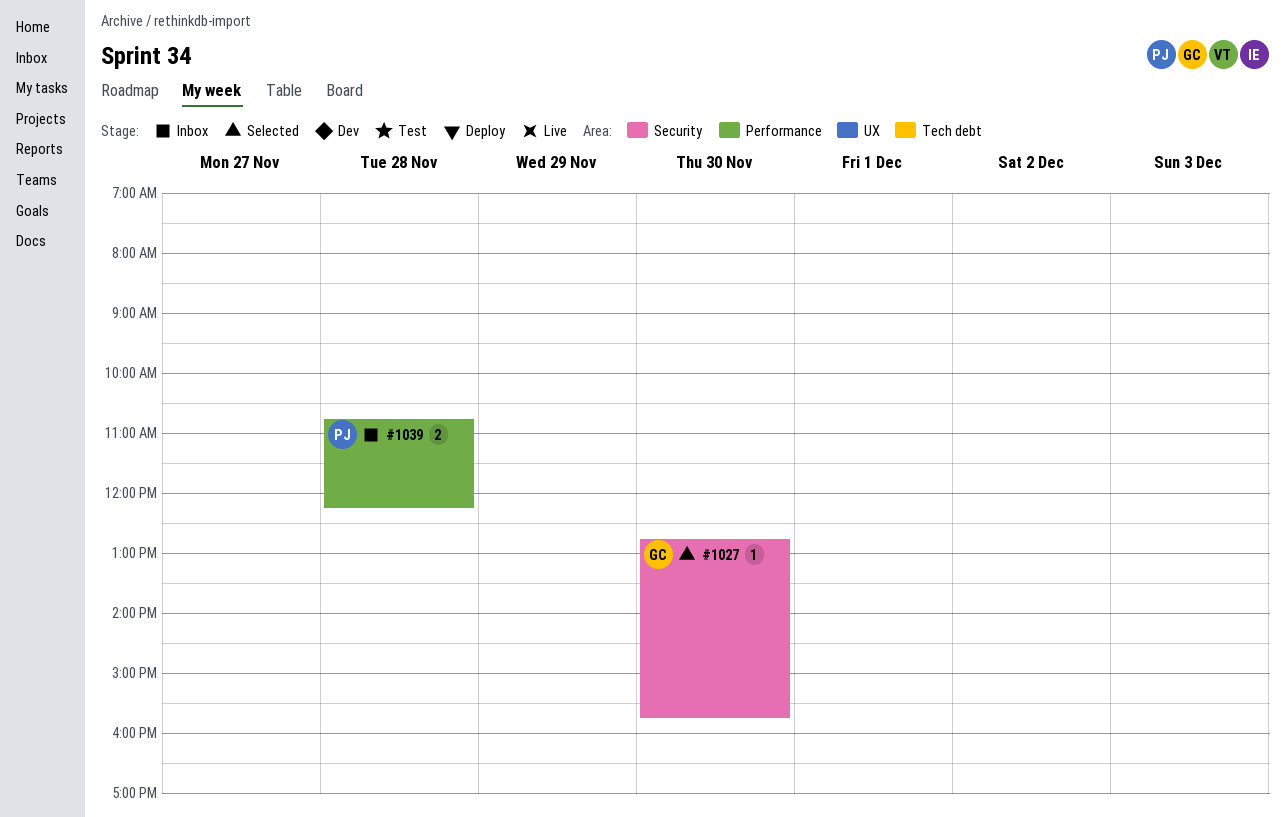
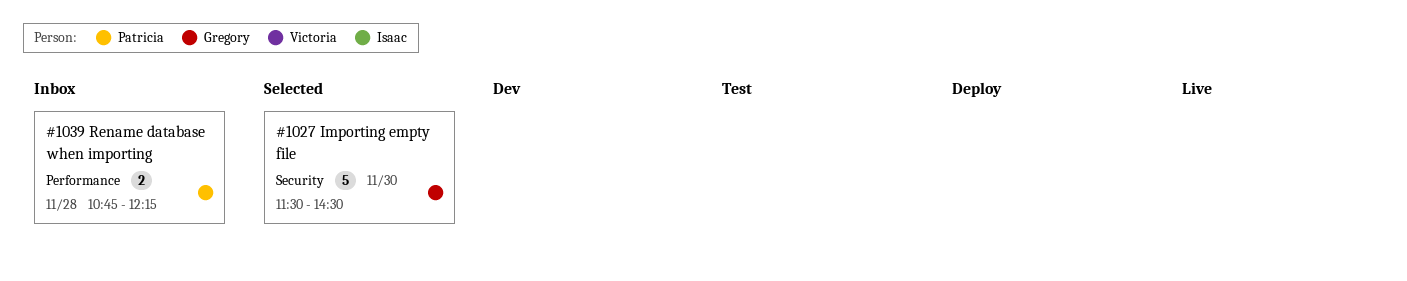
#1027, estimate: 1 -> 5
#1027, begins: 12:45 -> 11:30
#1027, ends: 15:45 -> 14:30

